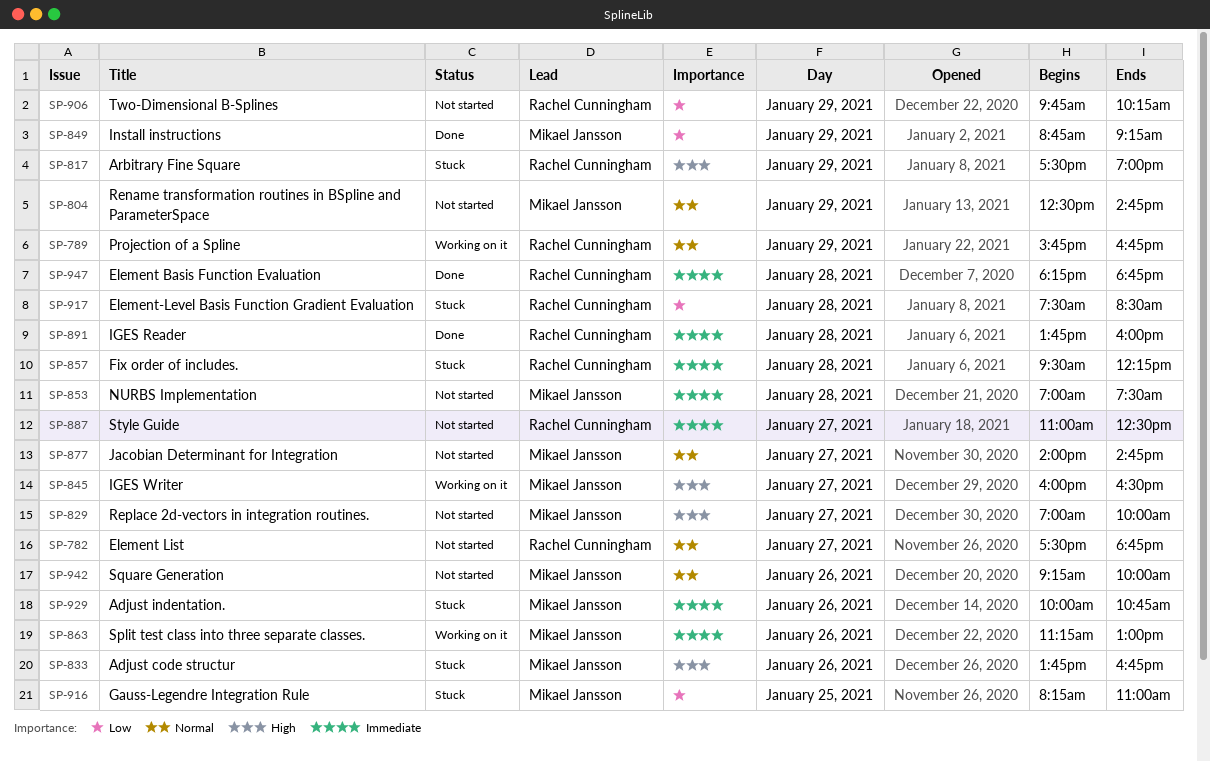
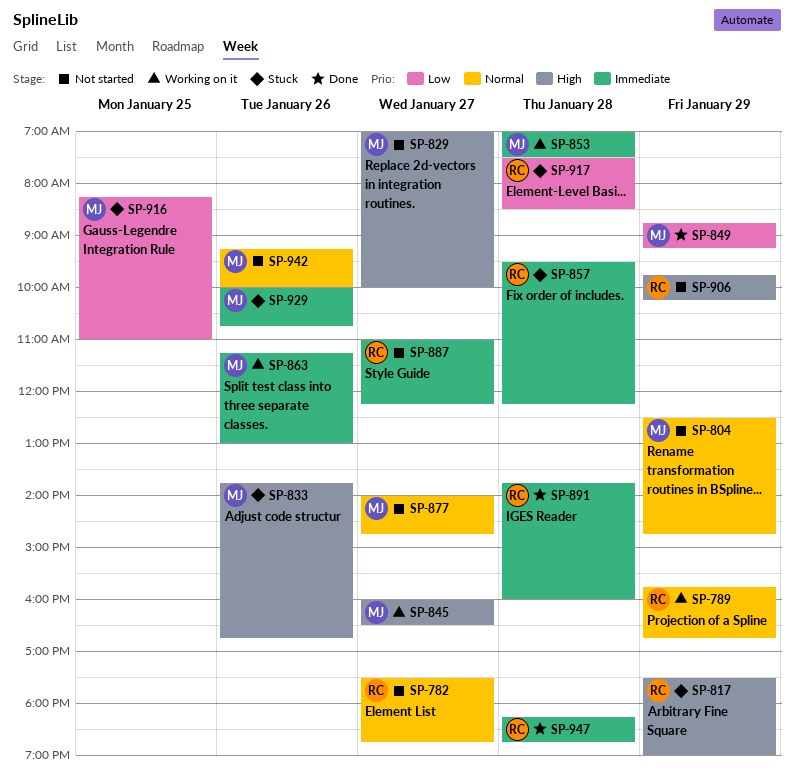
SP-853, status: Not started -> Working on it
SP-887, ends: 12:30 -> 12:15
SP-906, priority: Low -> High

